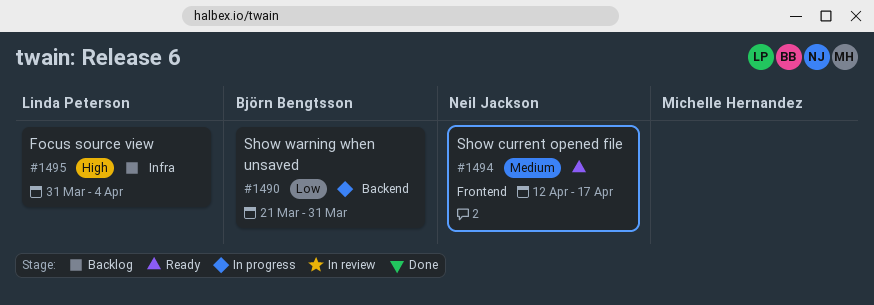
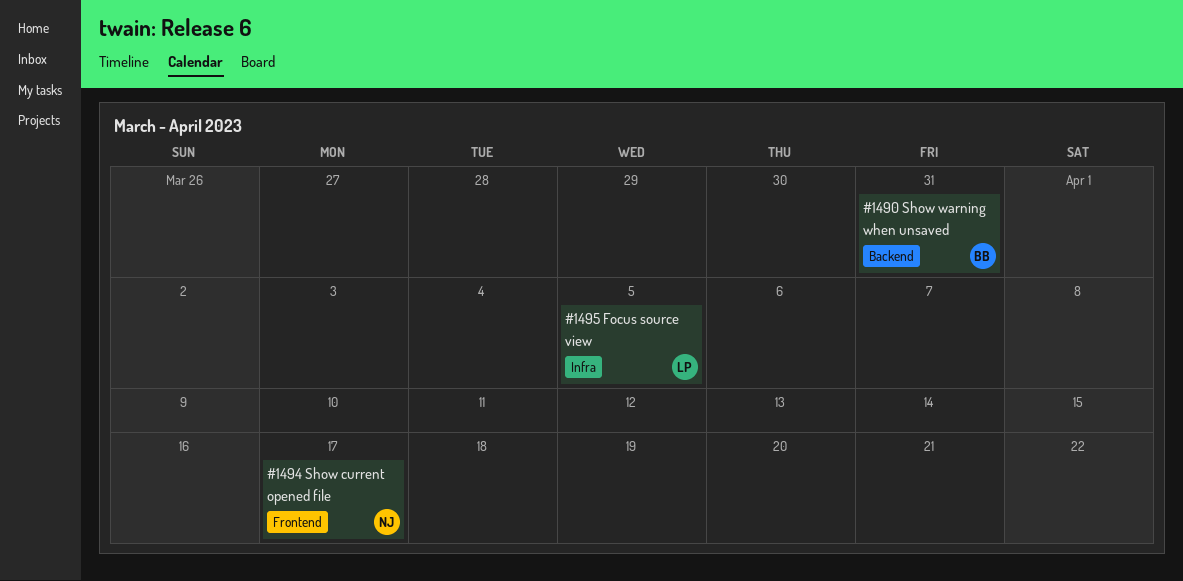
#1495, due: Apr 4 -> Apr 5

